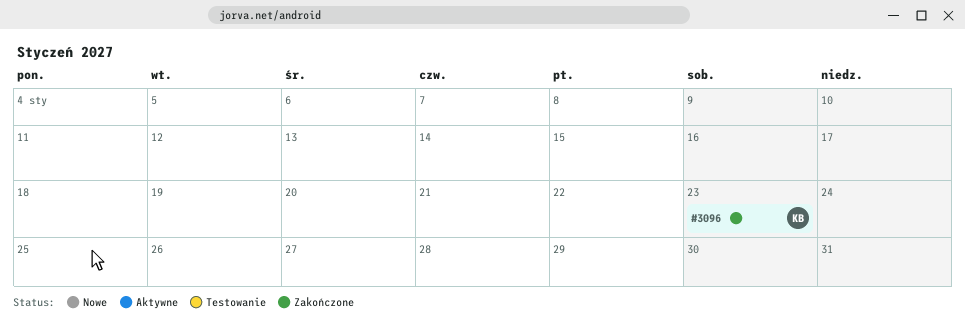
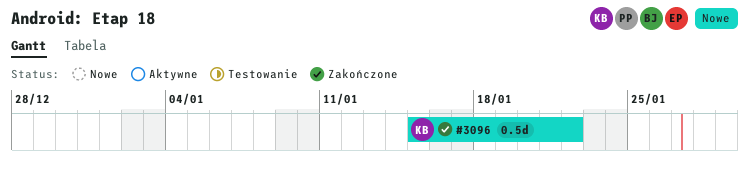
#3096, due: Jan 23 -> Jan 22

